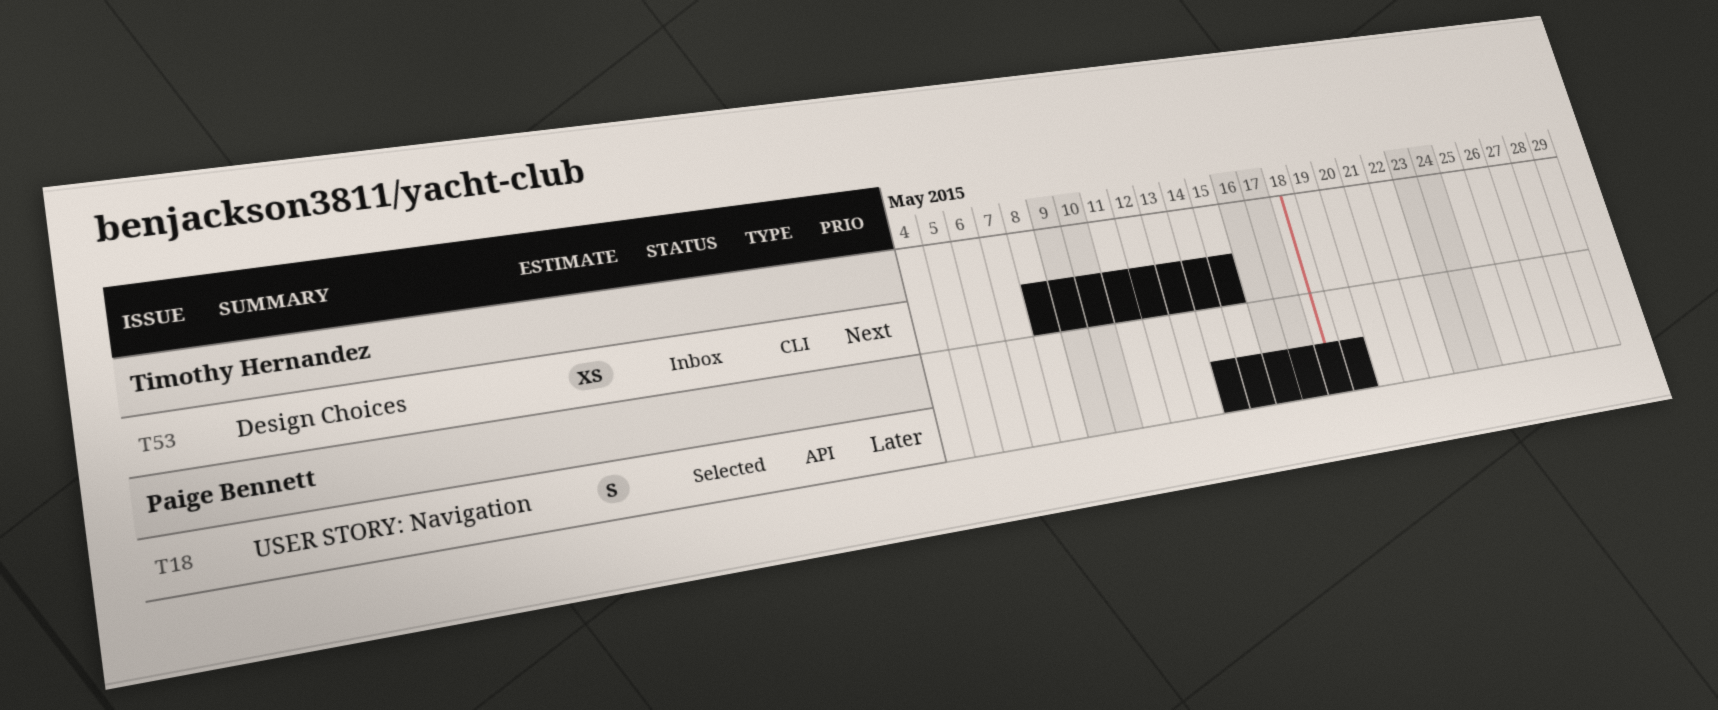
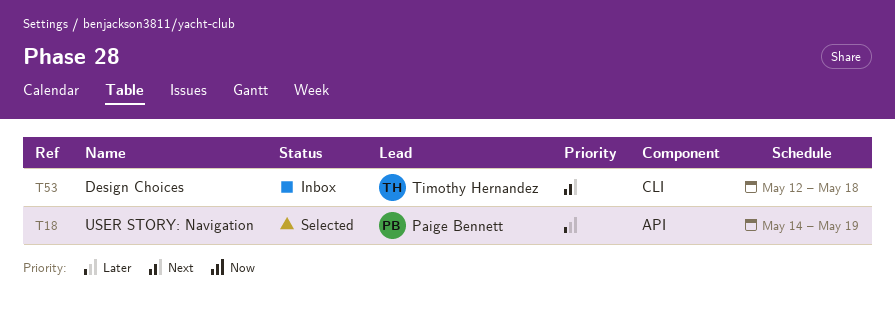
T53, start: May 8 -> May 12
T53, due: May 15 -> May 18

